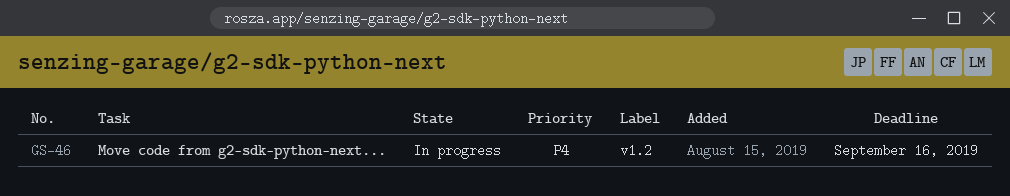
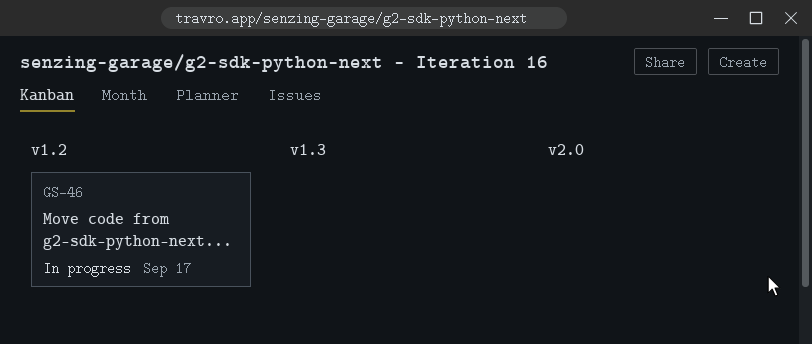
GS-46, due: Sep 16 -> Sep 17

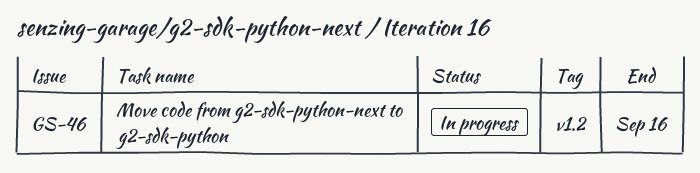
GS-46, due: Sep 17 -> Sep 16

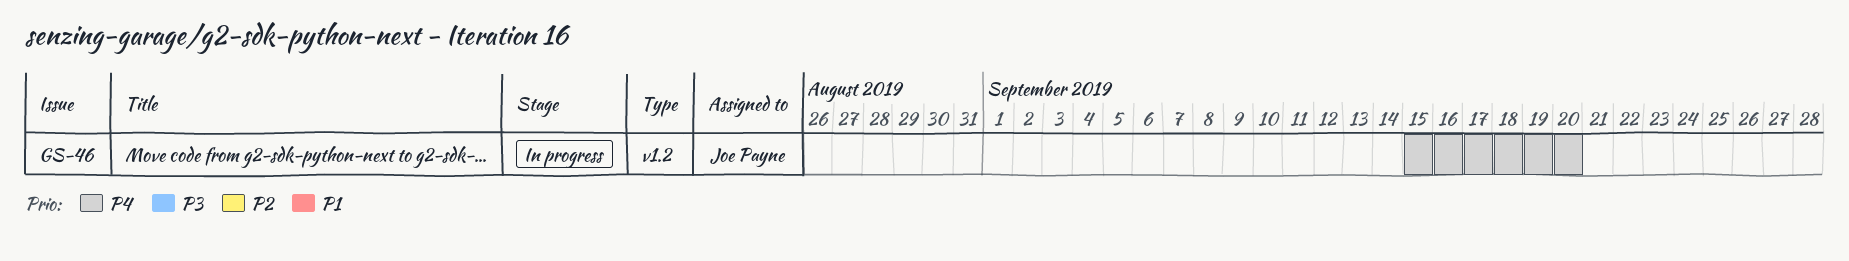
GS-46, due: Sep 16 -> Sep 20

